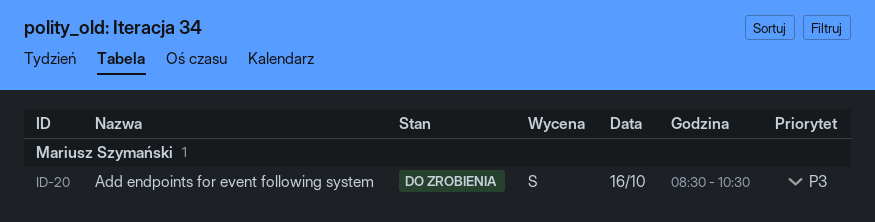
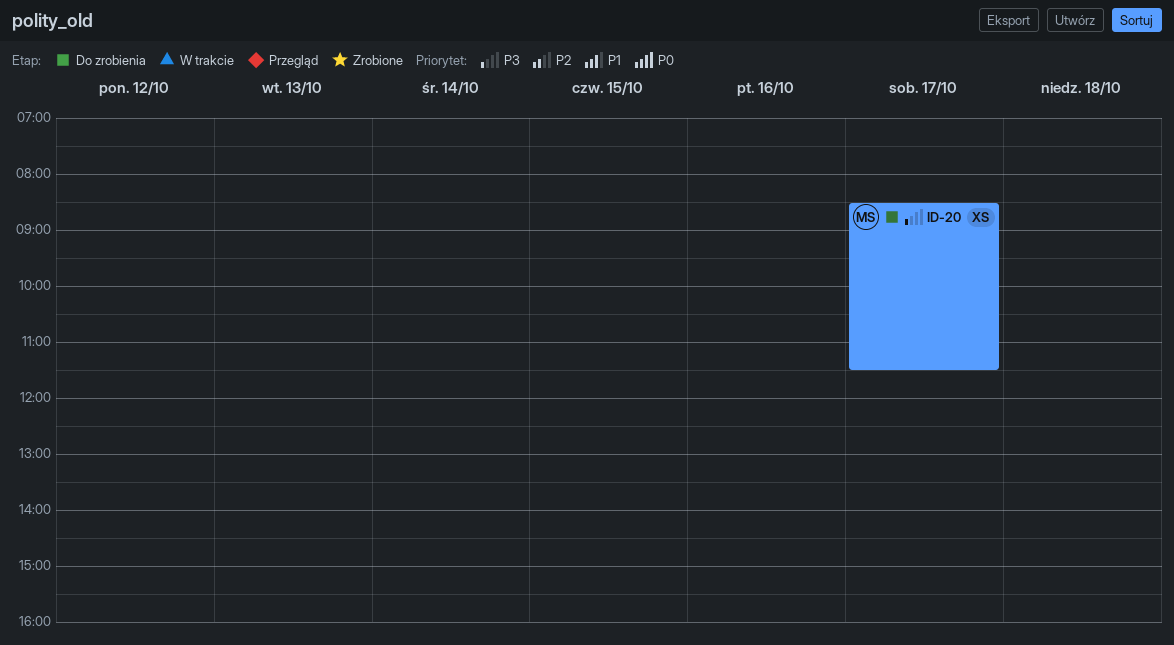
ID-20, estimate: S -> XS
ID-20, day: Oct 16 -> Oct 17
ID-20, ends: 10:30 -> 11:30

